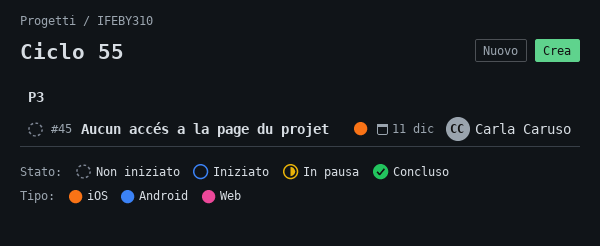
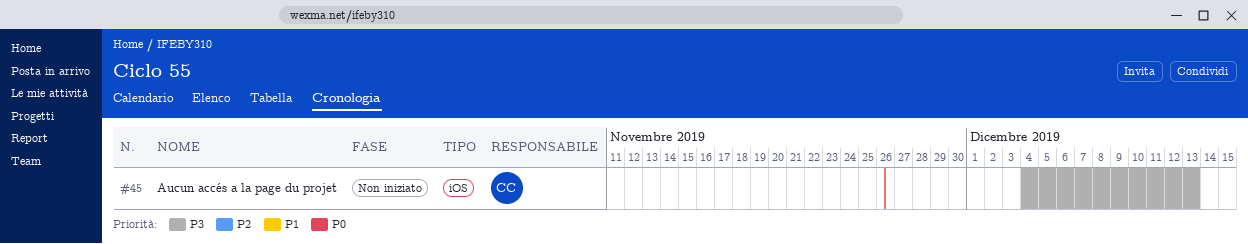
#45, due: Dec 11 -> Dec 13

